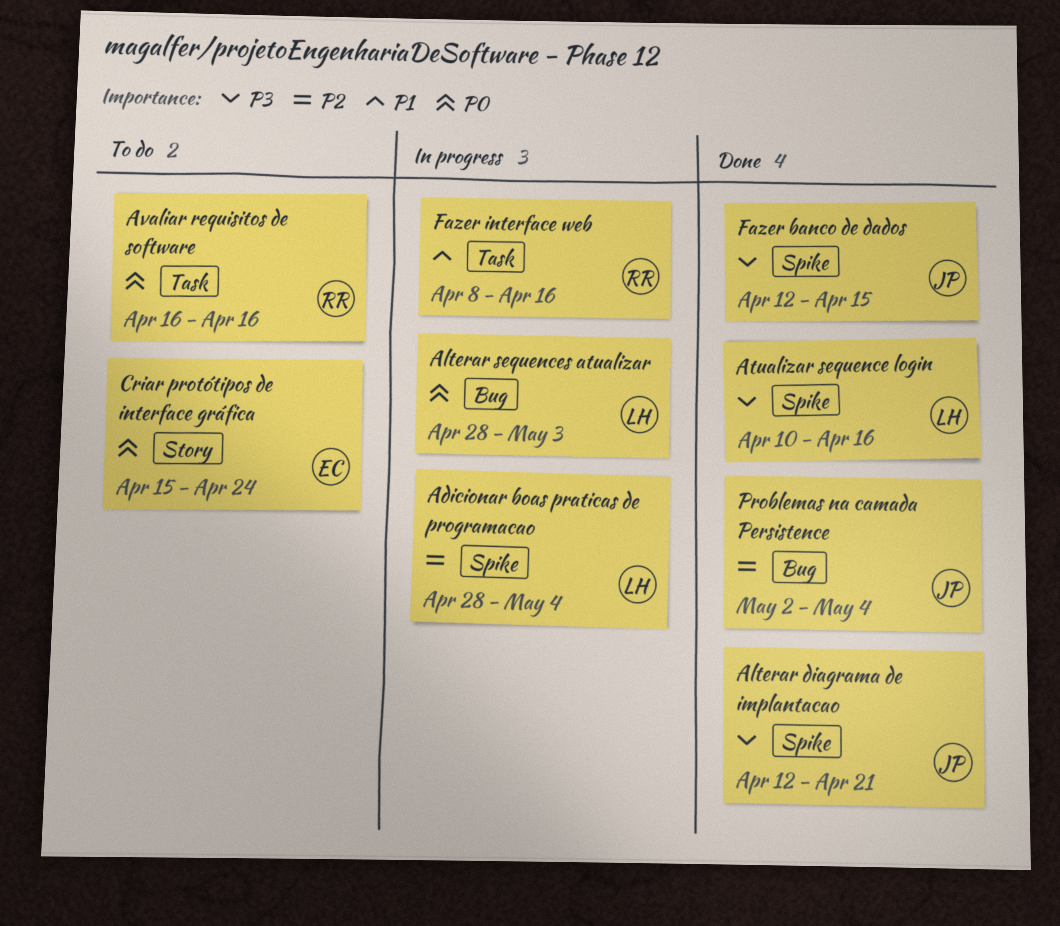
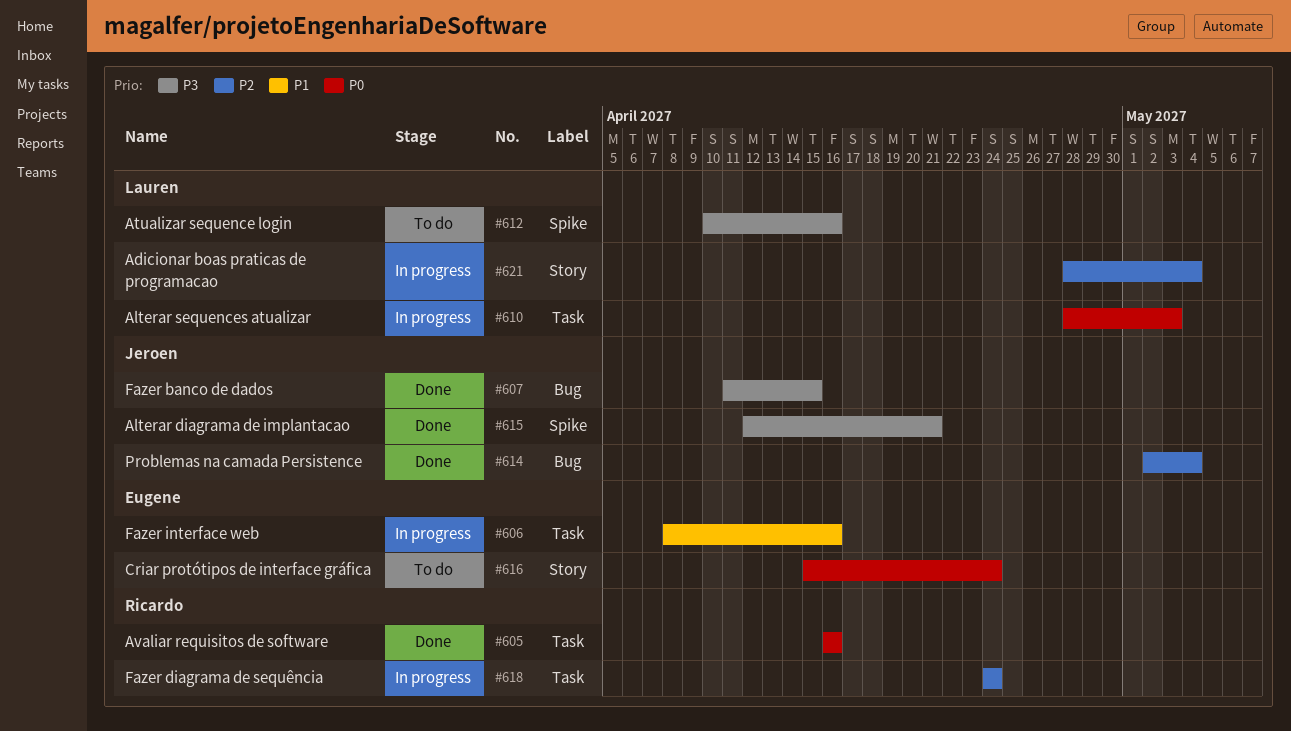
Adicionar boas praticas de programacao, label: Spike -> Story
Alterar sequences atualizar, label: Bug -> Task
Atualizar sequence login, status: Done -> To do
Avaliar requisitos de software, status: To do -> Done
Fazer banco de dados, label: Spike -> Bug
Fazer banco de dados, start: Apr 12 -> Apr 11
Fazer diagrama de sequência: none -> present
Fazer interface web, owner: Ricardo -> Eugene

